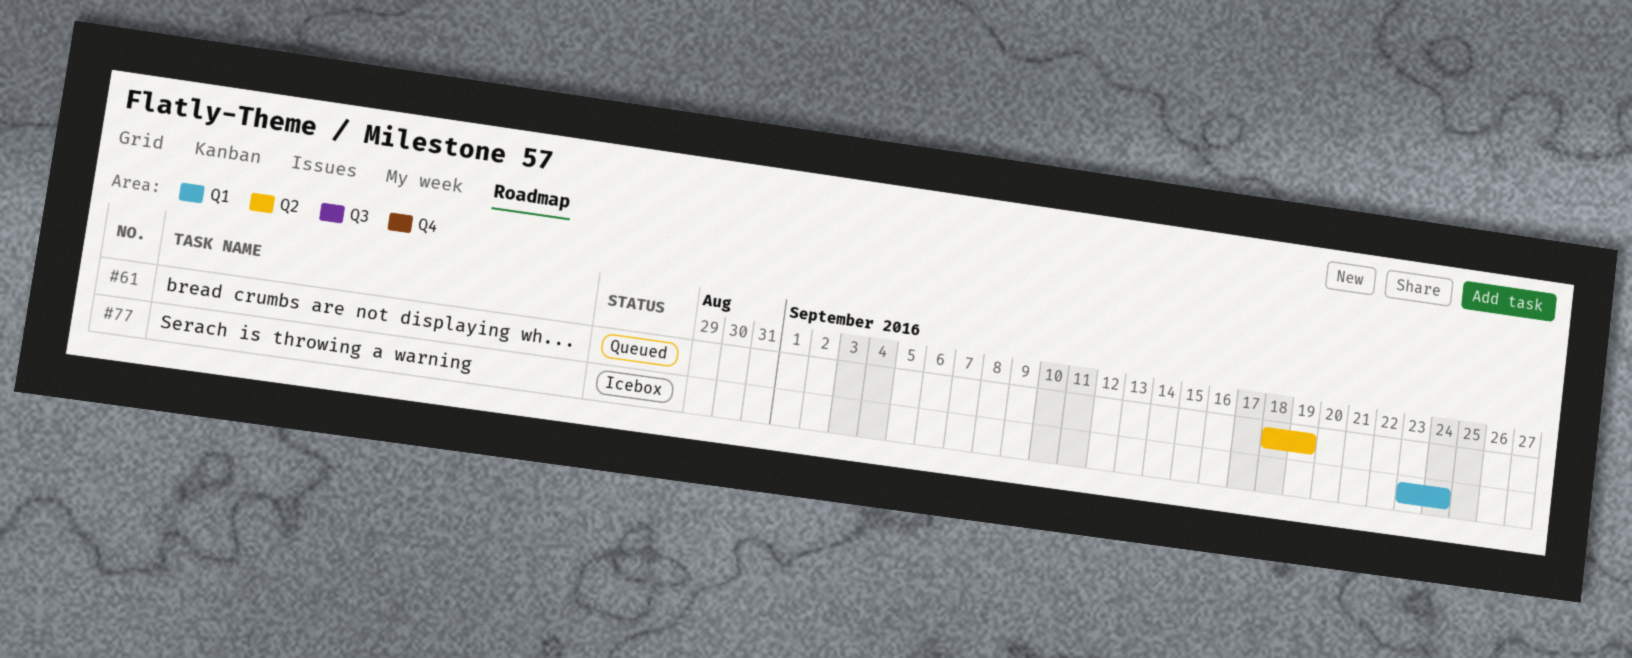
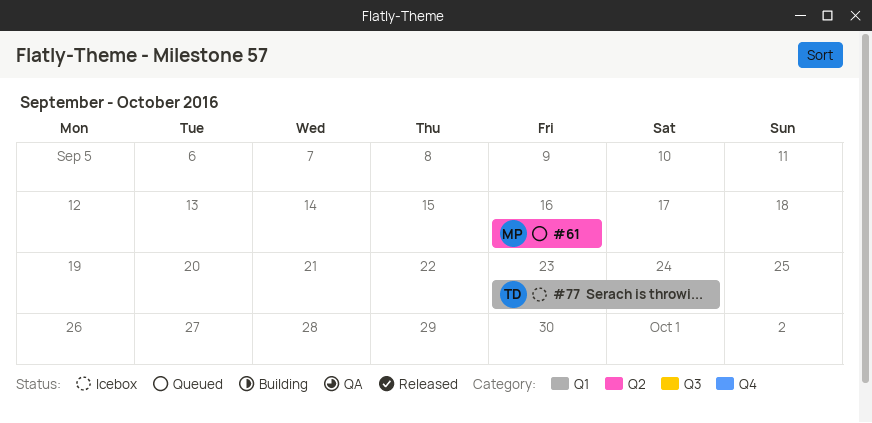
#61, start: Sep 18 -> Sep 16
#61, due: Sep 19 -> Sep 16

